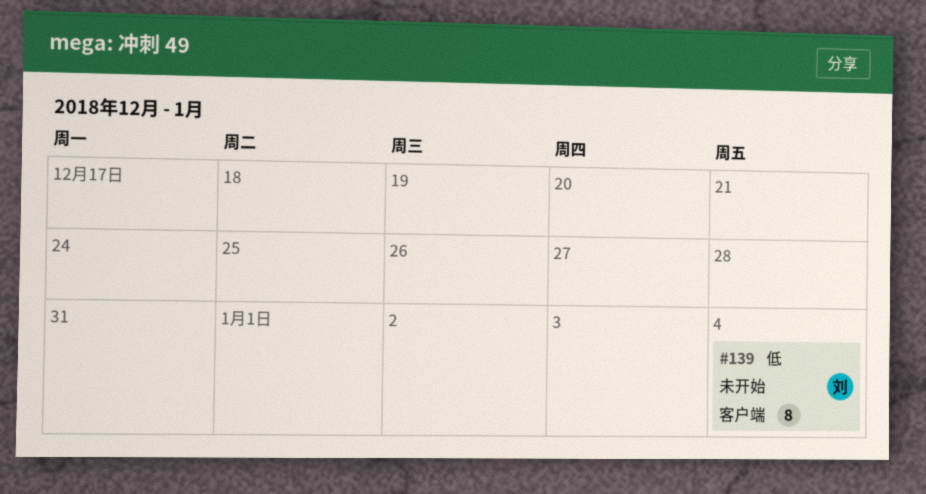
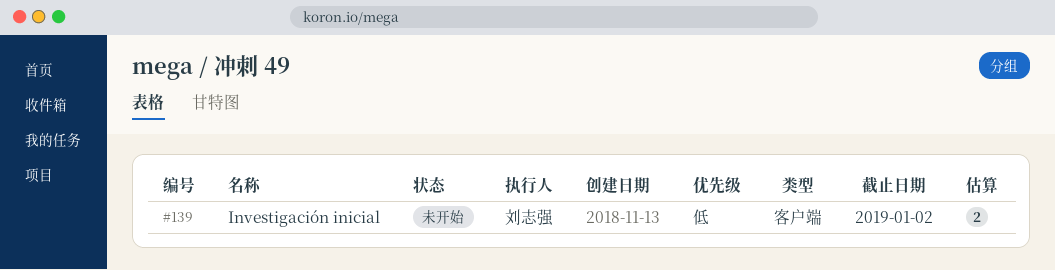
#139, estimate: 8 -> 2
#139, due: Jan 4 -> Jan 2

